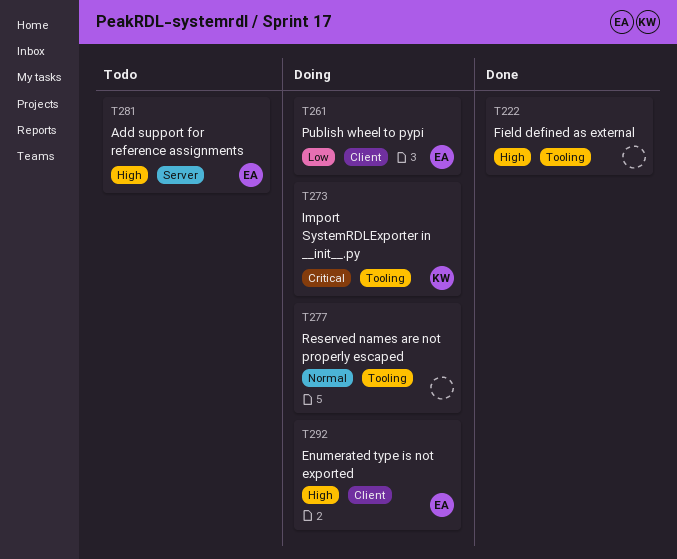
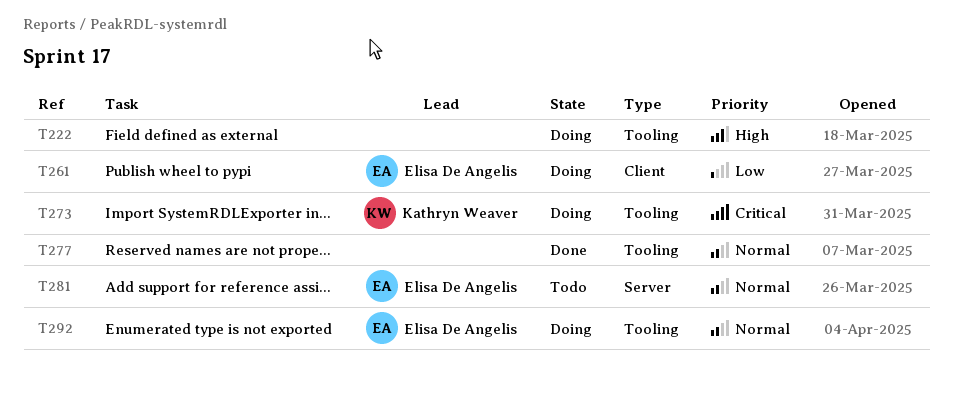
T222, status: Done -> Doing
T277, status: Doing -> Done
T281, priority: High -> Normal
T292, priority: High -> Normal
T292, label: Client -> Tooling

